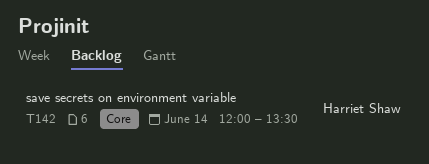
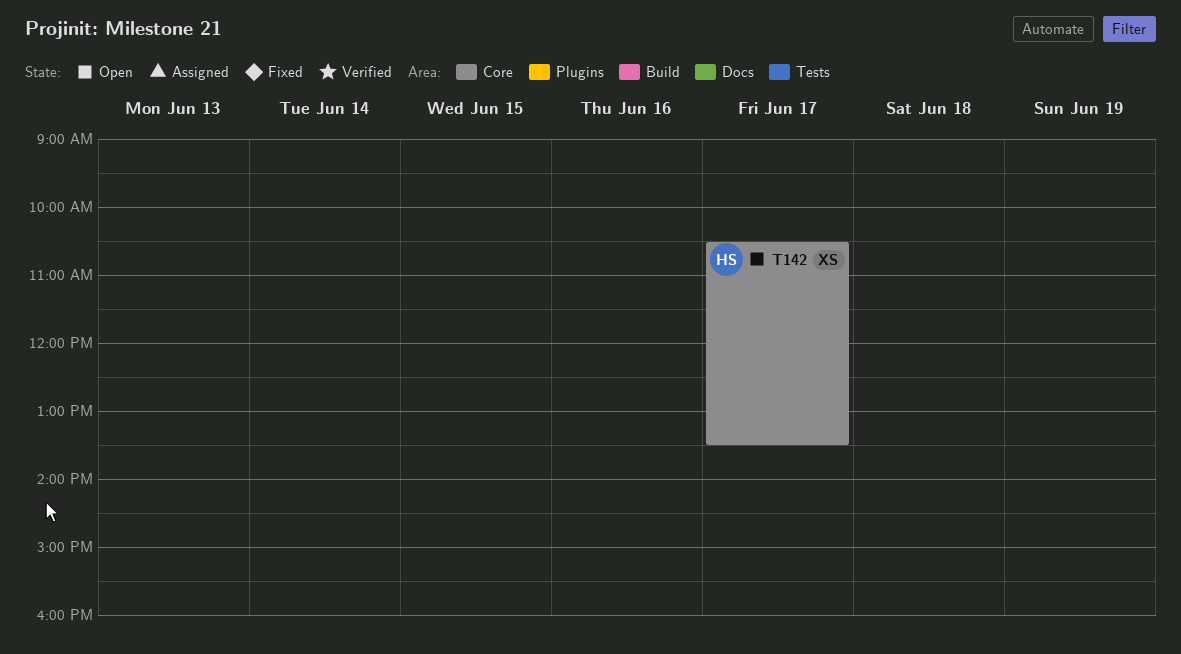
T142, day: Jun 14 -> Jun 17
T142, begins: 12:00 -> 10:30

